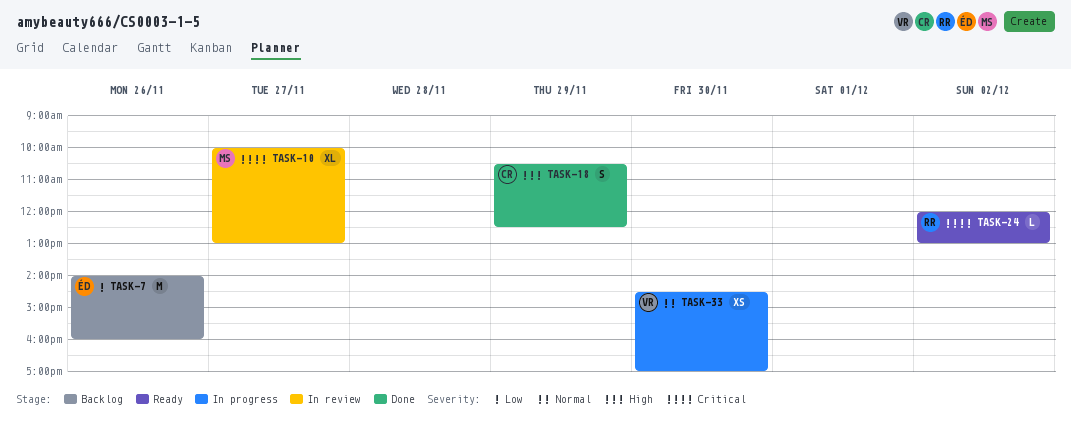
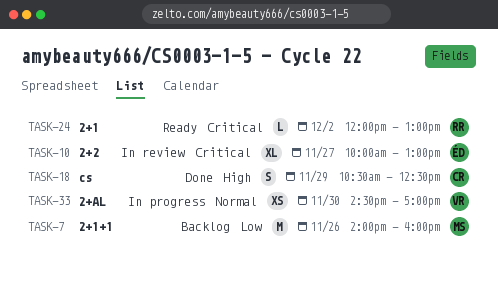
TASK-7, owner: ÉD -> MS
TASK-10, owner: MS -> ÉD

